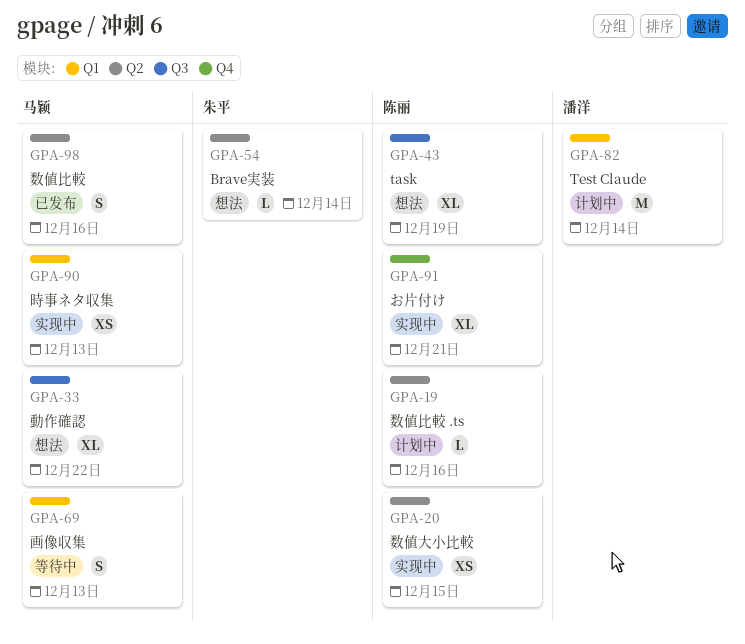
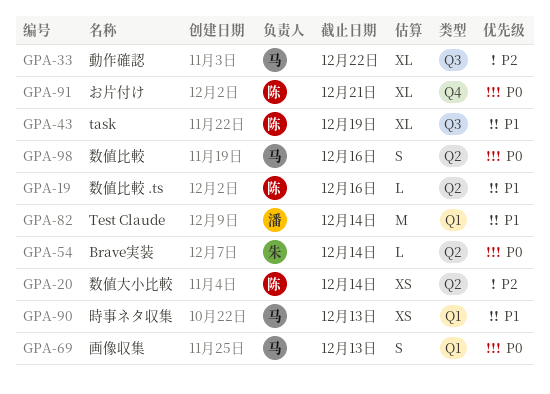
GPA-20, due: Dec 15 -> Dec 14

